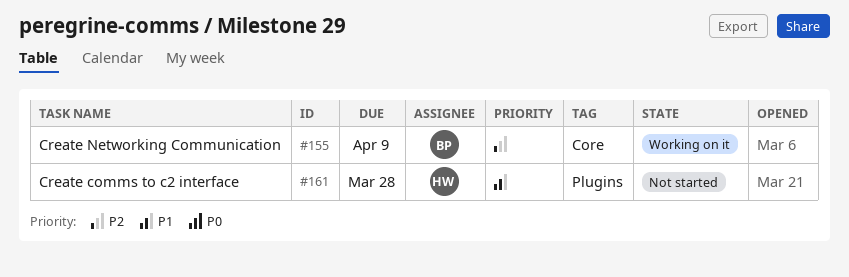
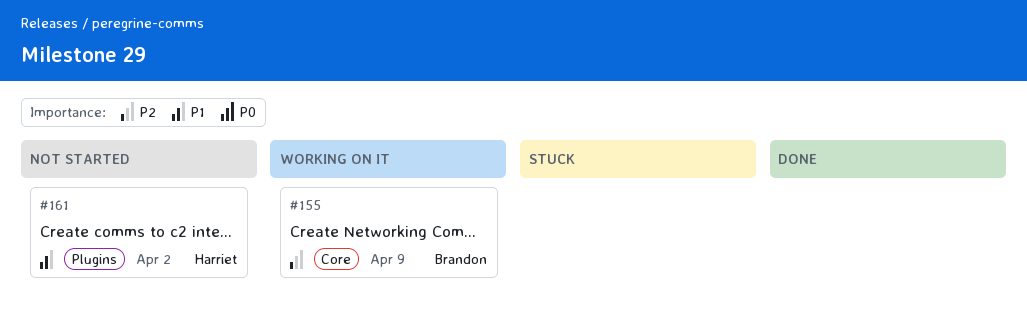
#161, due: Mar 28 -> Apr 2

